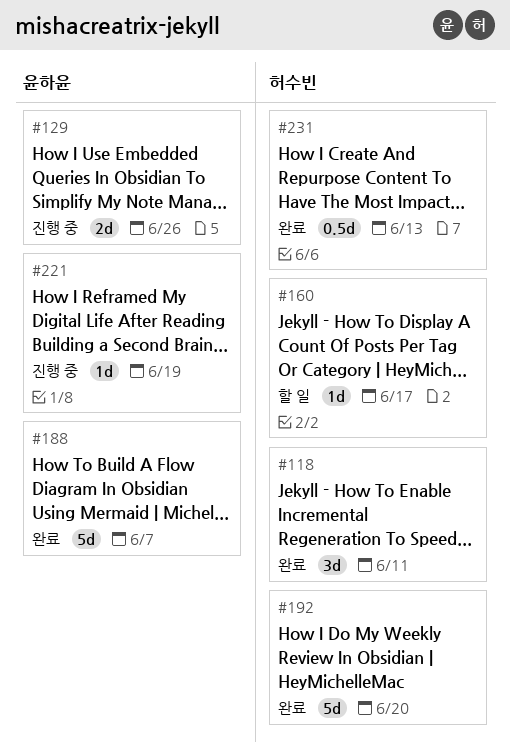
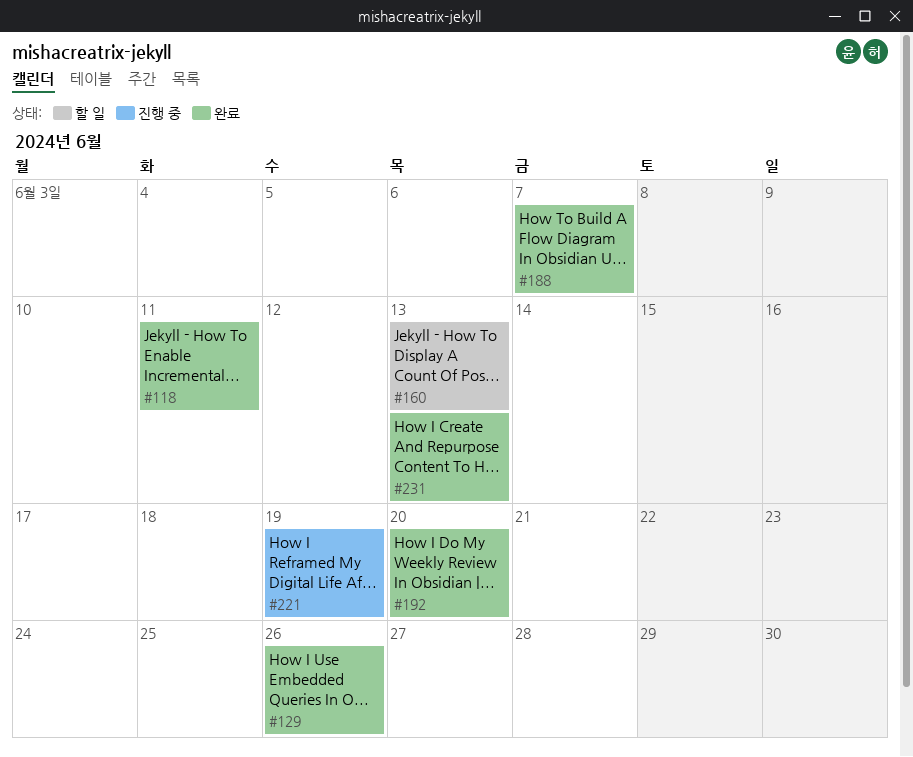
#129, status: 진행 중 -> 완료
#160, due: Jun 17 -> Jun 13

